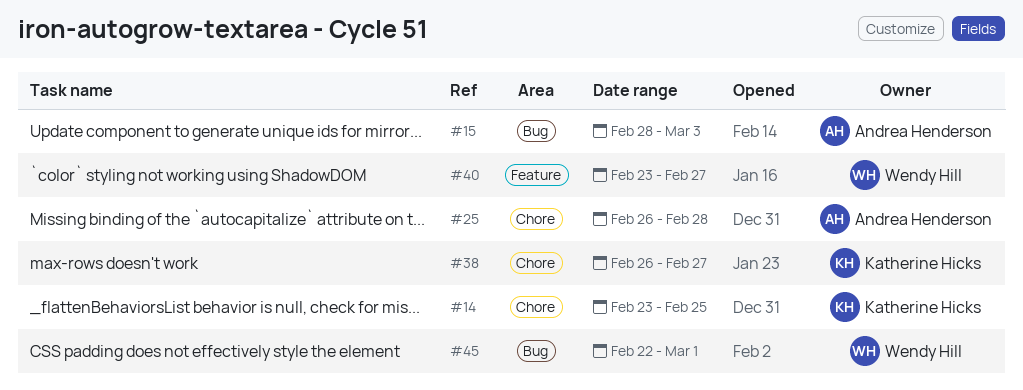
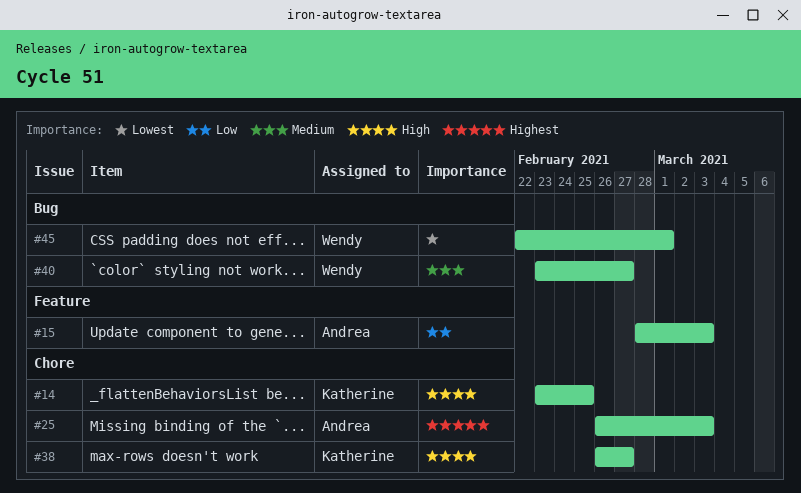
#15, label: Bug -> Feature
#25, due: Feb 28 -> Mar 3
#40, label: Feature -> Bug

